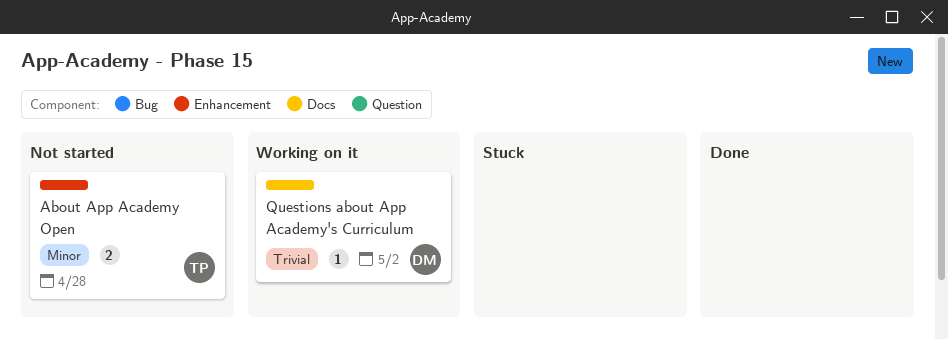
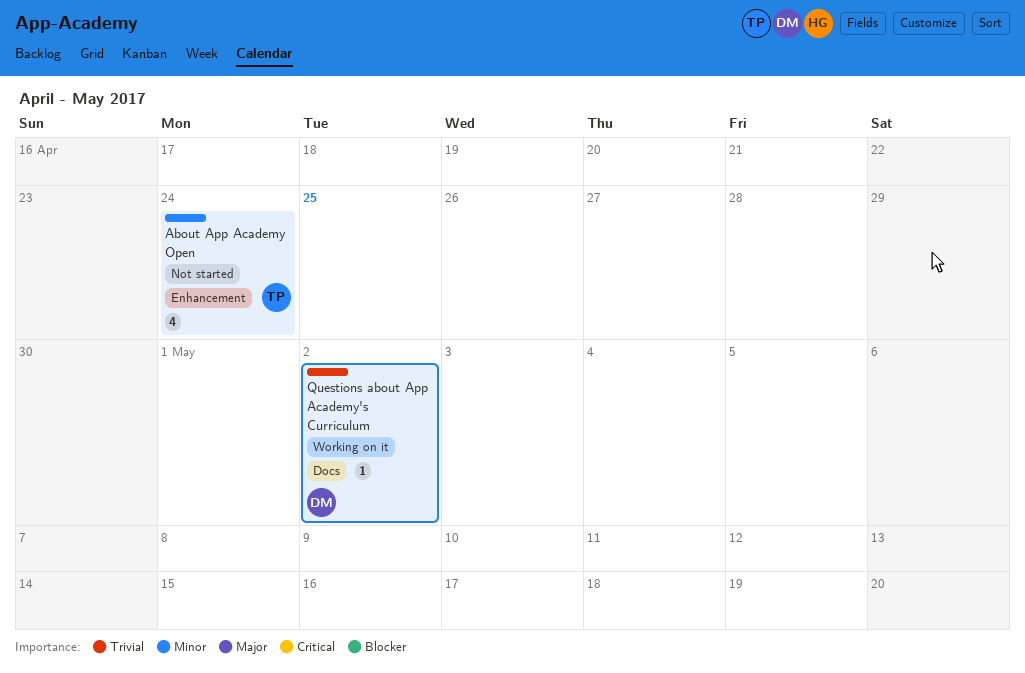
About App Academy Open, estimate: 2 -> 4
About App Academy Open, due: Apr 28 -> Apr 24

